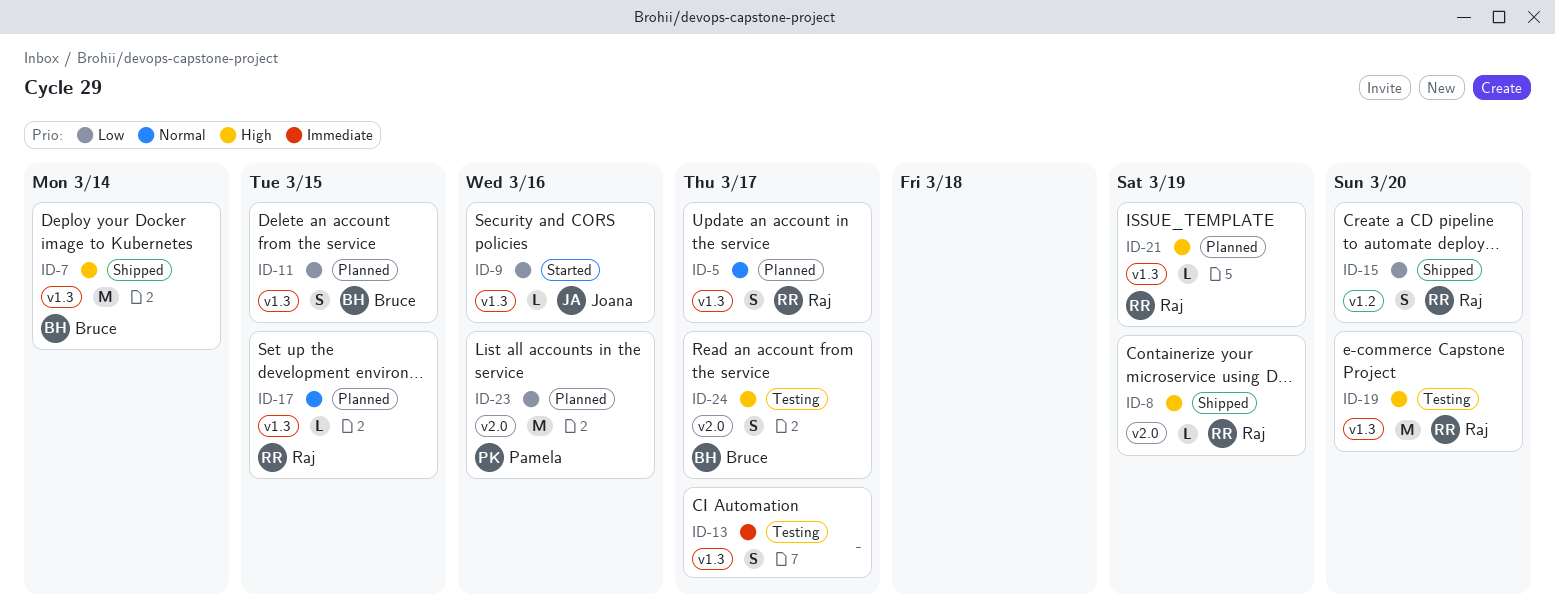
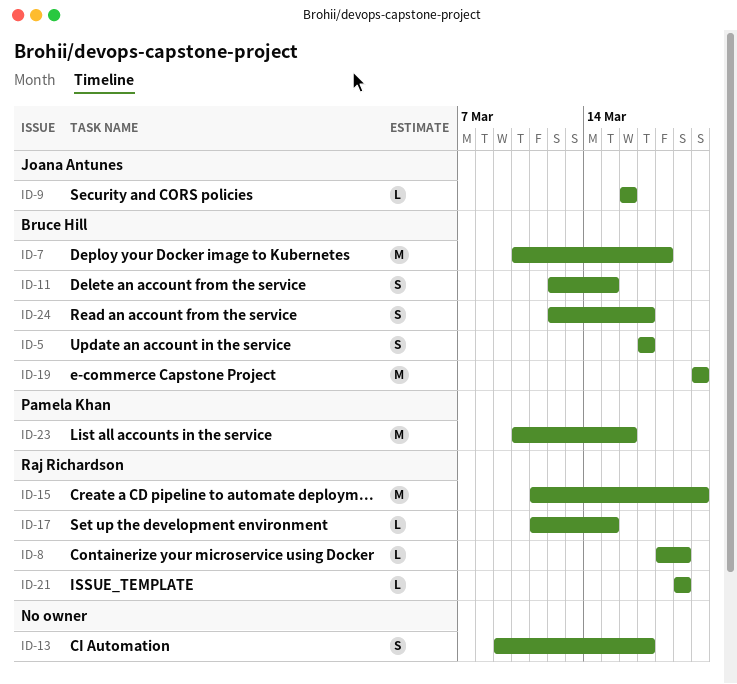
ID-5, owner: Raj Richardson -> Bruce Hill
ID-7, due: Mar 14 -> Mar 18
ID-15, estimate: S -> M
ID-19, owner: Raj Richardson -> Bruce Hill

